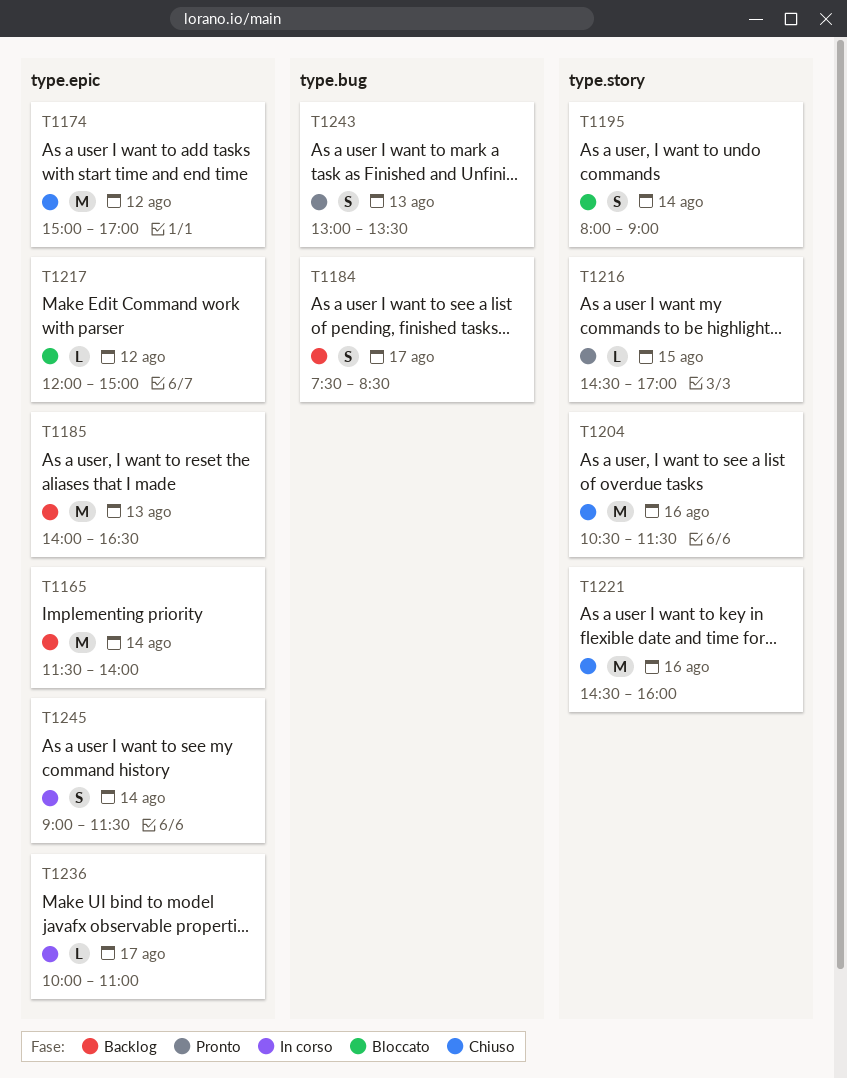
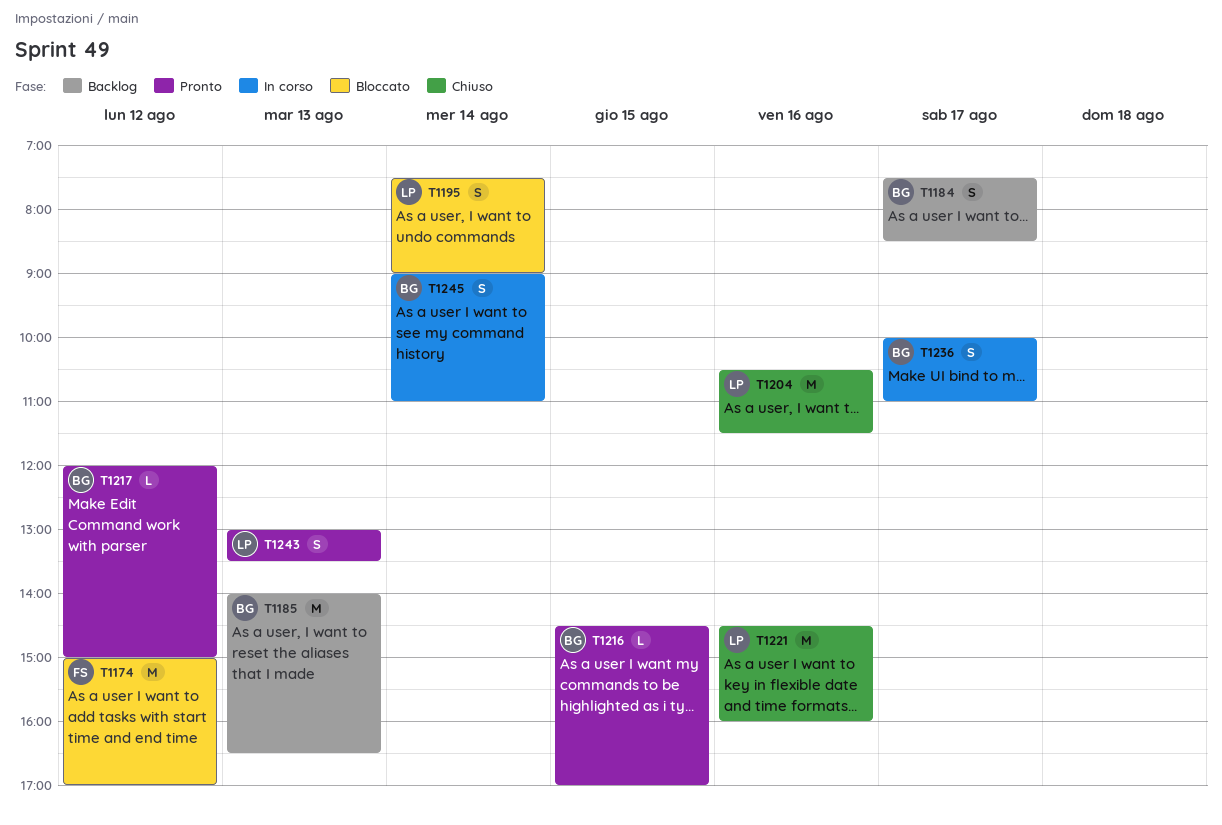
T1165: present -> none
T1174, status: Chiuso -> Bloccato
T1195, begins: 08:00 -> 07:30
T1217, status: Bloccato -> Pronto
T1236, estimate: L -> S
T1245, ends: 11:30 -> 11:00

